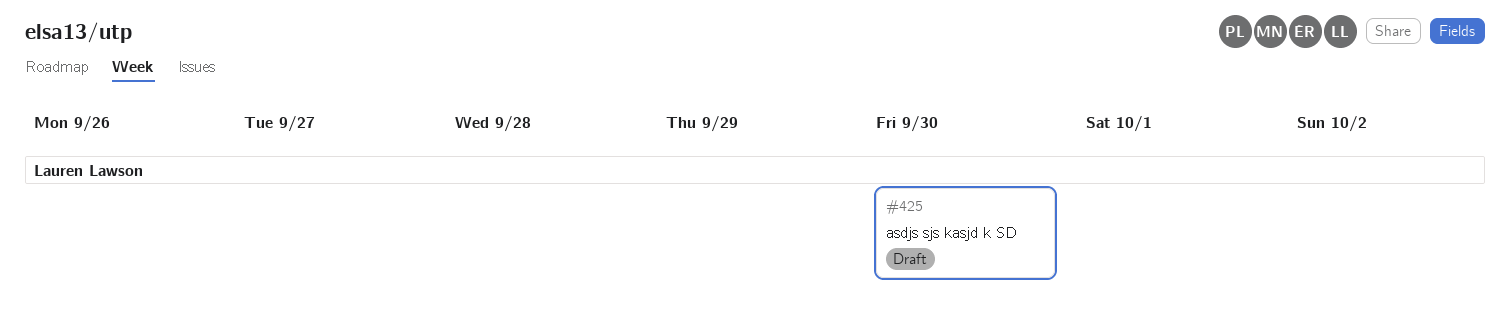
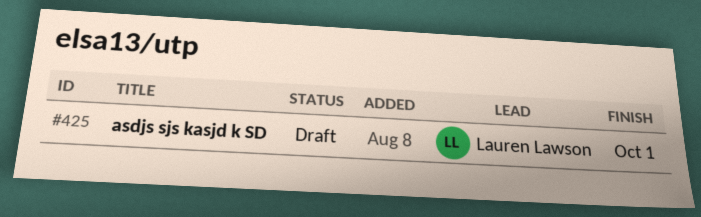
#425, due: Sep 30 -> Oct 1

